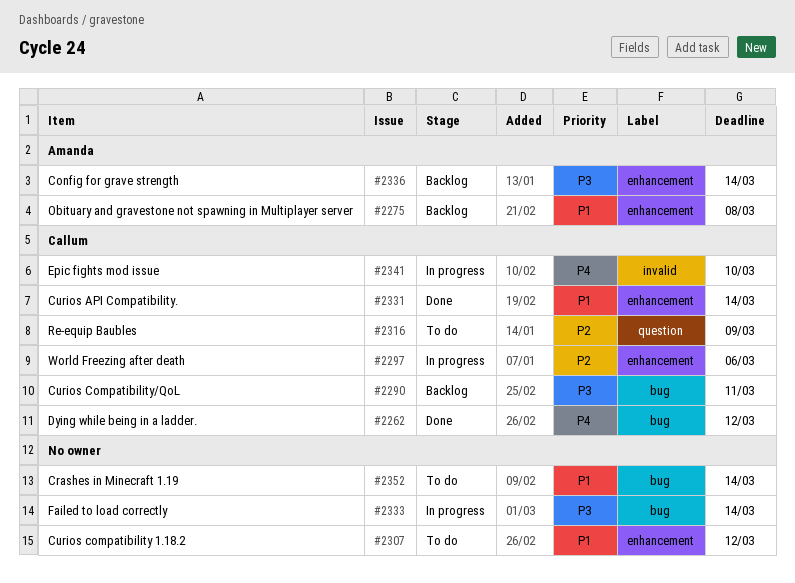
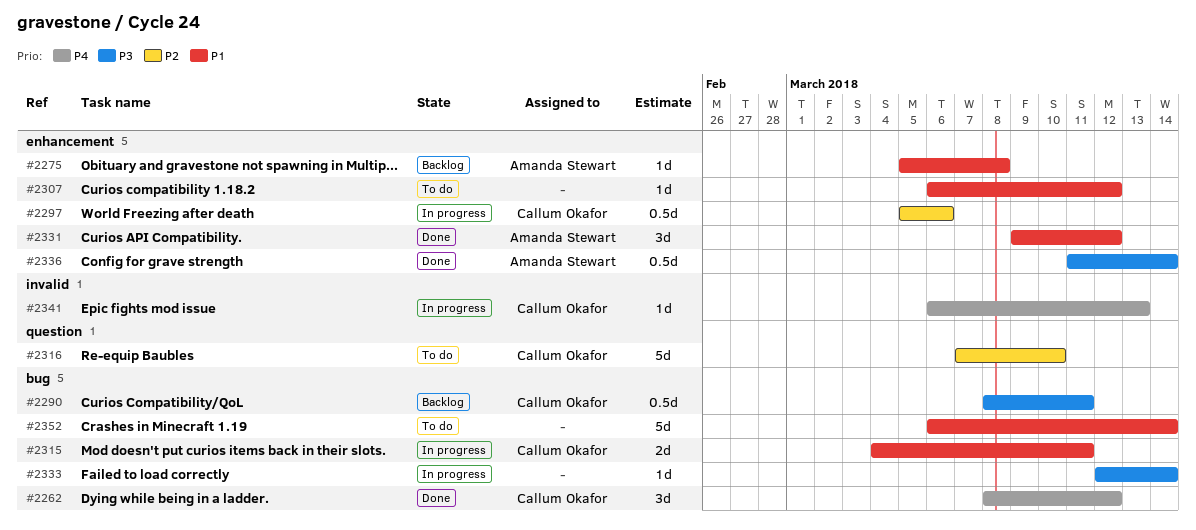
#2315: none -> present
#2316, due: Mar 9 -> Mar 10
#2331, owner: Callum Okafor -> Amanda Stewart
#2331, due: Mar 14 -> Mar 12
#2336, status: Backlog -> Done
#2341, due: Mar 10 -> Mar 13

